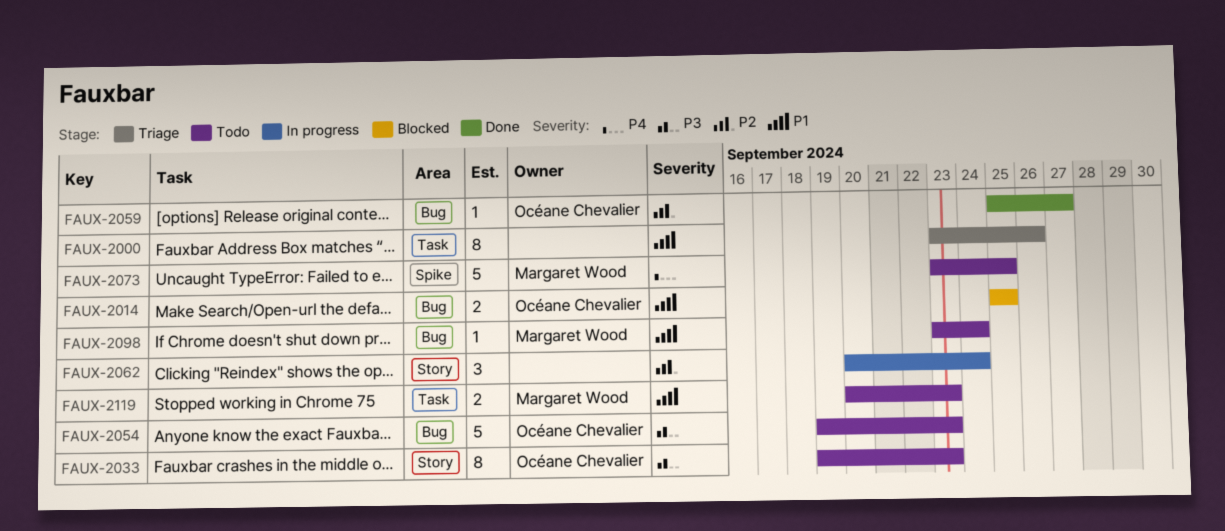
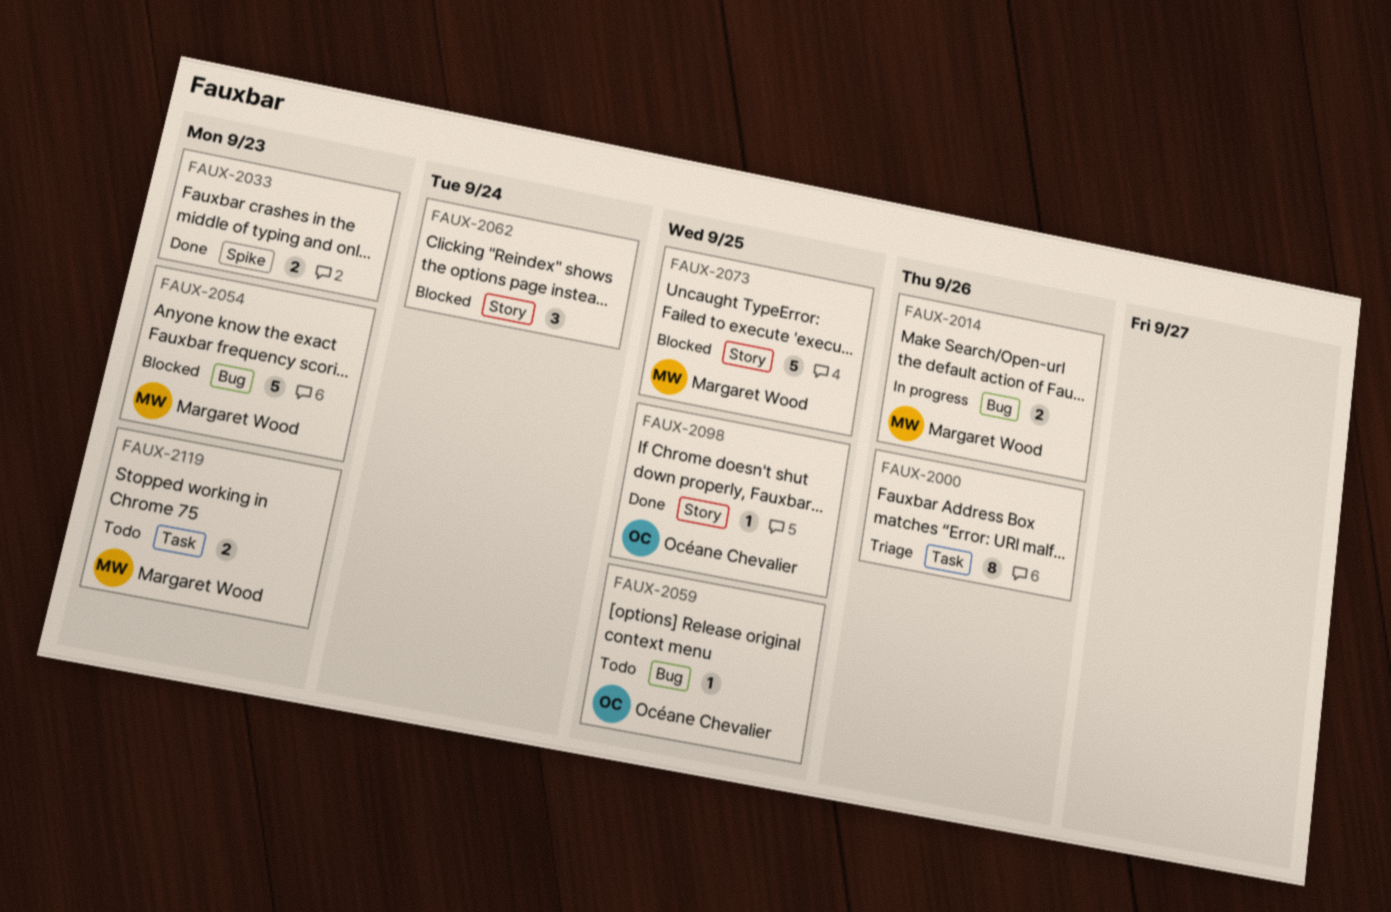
FAUX-2014, status: Blocked -> In progress
FAUX-2014, owner: Océane Chevalier -> Margaret Wood
FAUX-2014, due: Sep 25 -> Sep 26
FAUX-2033, status: Todo -> Done
FAUX-2033, owner: Océane Chevalier -> none
FAUX-2033, label: Story -> Spike
FAUX-2033, estimate: 8 -> 2
FAUX-2054, status: Todo -> Blocked
FAUX-2054, owner: Océane Chevalier -> Margaret Wood
FAUX-2059, status: Done -> Todo
FAUX-2059, due: Sep 27 -> Sep 25
FAUX-2062, status: In progress -> Blocked
FAUX-2073, status: Todo -> Blocked
FAUX-2073, label: Spike -> Story
FAUX-2098, status: Todo -> Done
FAUX-2098, owner: Margaret Wood -> Océane Chevalier
FAUX-2098, label: Bug -> Story
FAUX-2098, due: Sep 24 -> Sep 25

